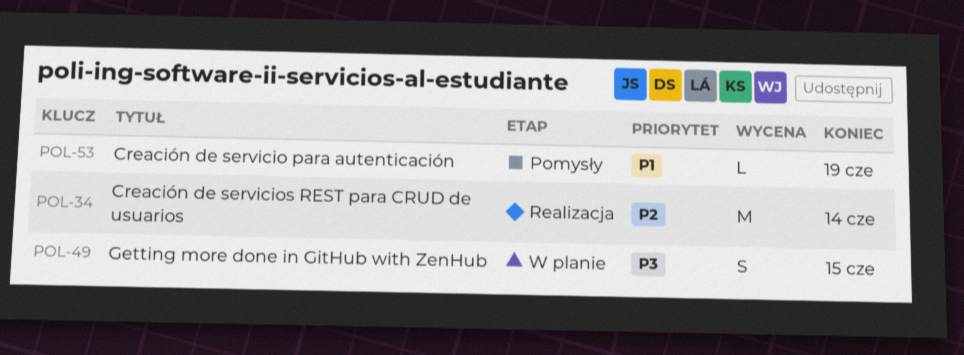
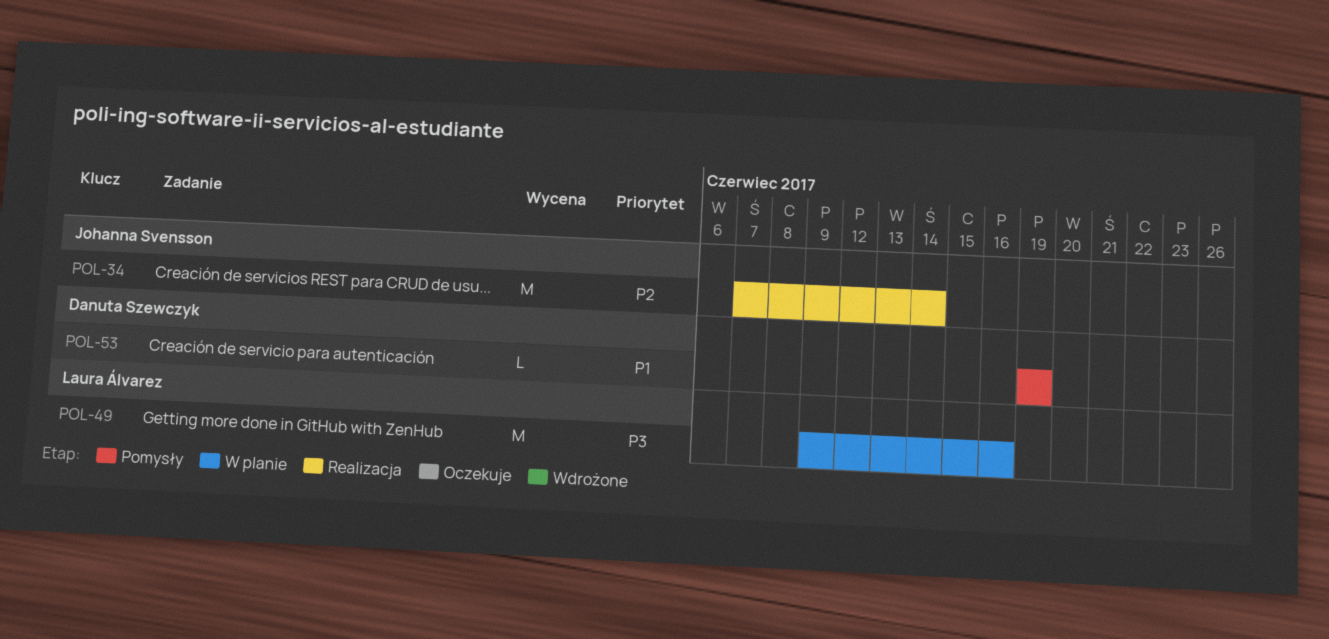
POL-49, estimate: S -> M
POL-49, due: Jun 15 -> Jun 16

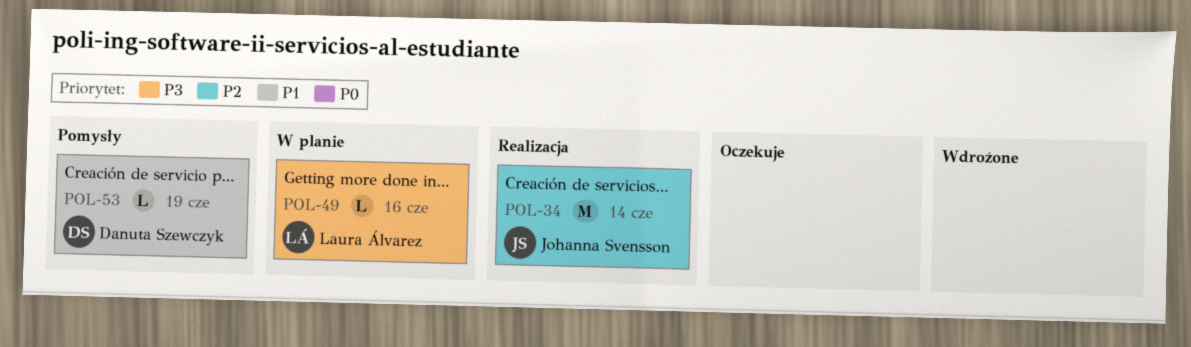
POL-49, estimate: M -> L

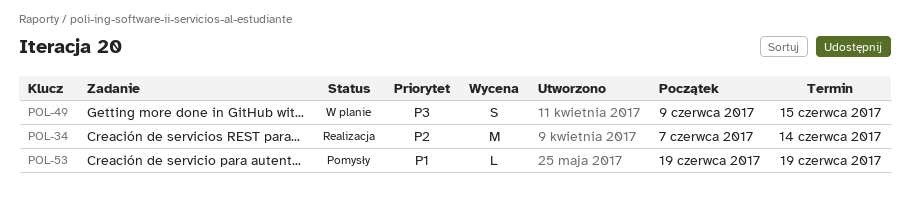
POL-49, estimate: L -> S
POL-49, due: Jun 16 -> Jun 15

